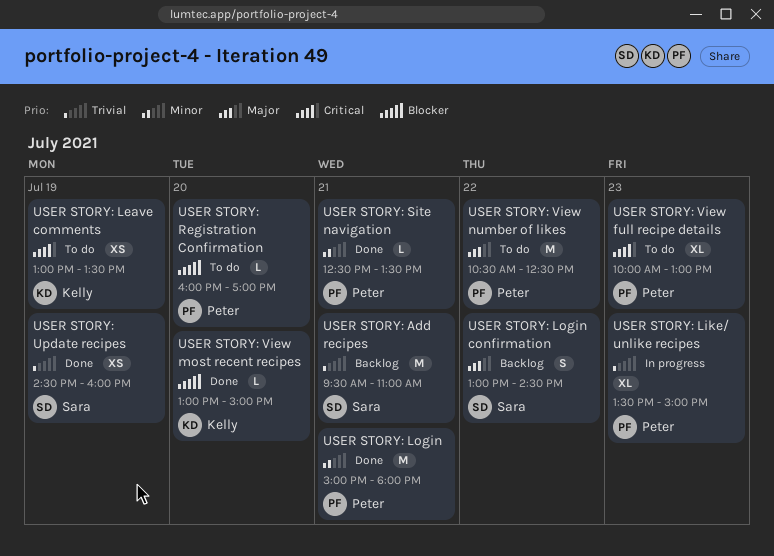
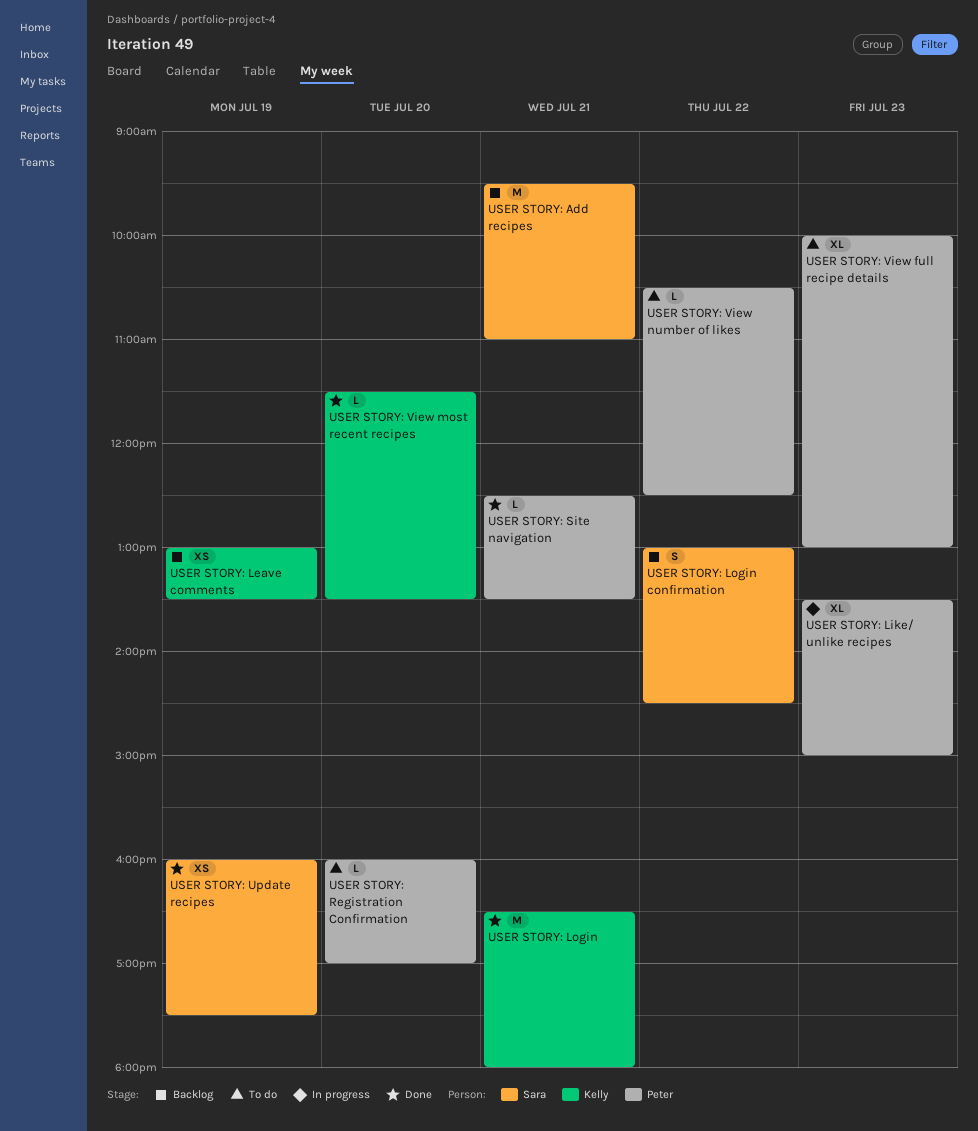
USER STORY: Leave comments, status: To do -> Backlog
USER STORY: Login, owner: Peter -> Kelly
USER STORY: Login, begins: 15:00 -> 16:30
USER STORY: Update recipes, begins: 14:30 -> 16:00
USER STORY: Update recipes, ends: 16:00 -> 17:30
USER STORY: View most recent recipes, begins: 13:00 -> 11:30
USER STORY: View most recent recipes, ends: 15:00 -> 13:30
USER STORY: View number of likes, estimate: M -> L

